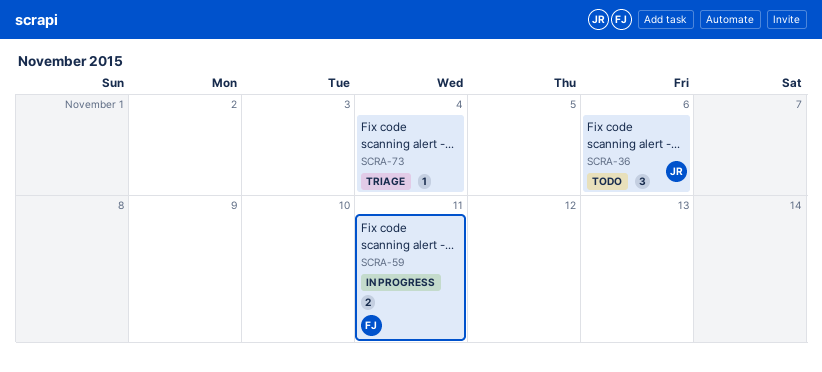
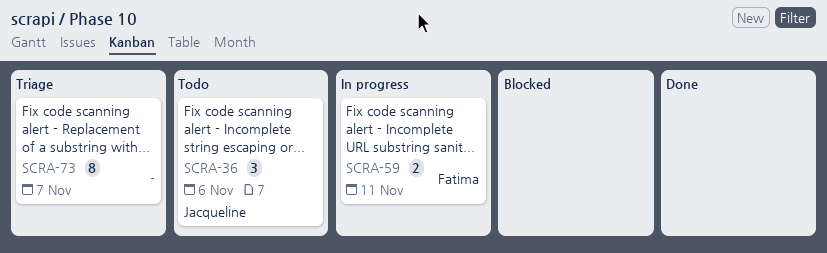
SCRA-73, estimate: 1 -> 8
SCRA-73, due: Nov 4 -> Nov 7

